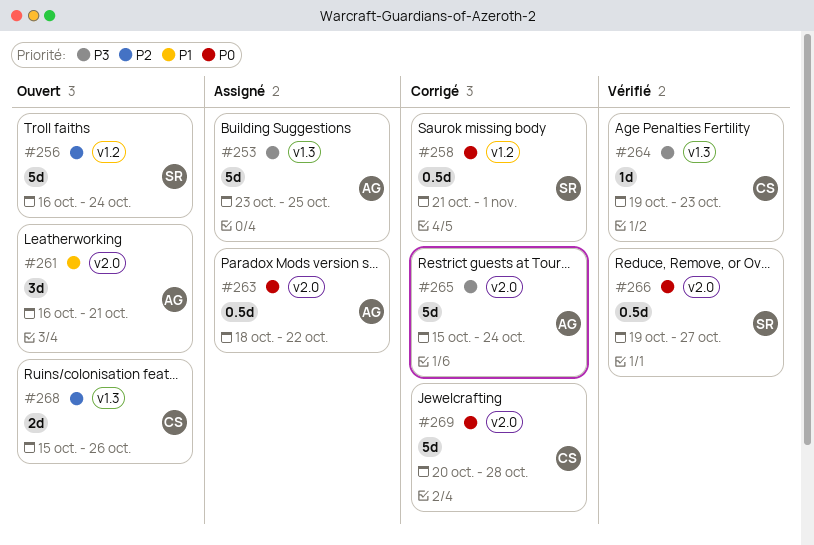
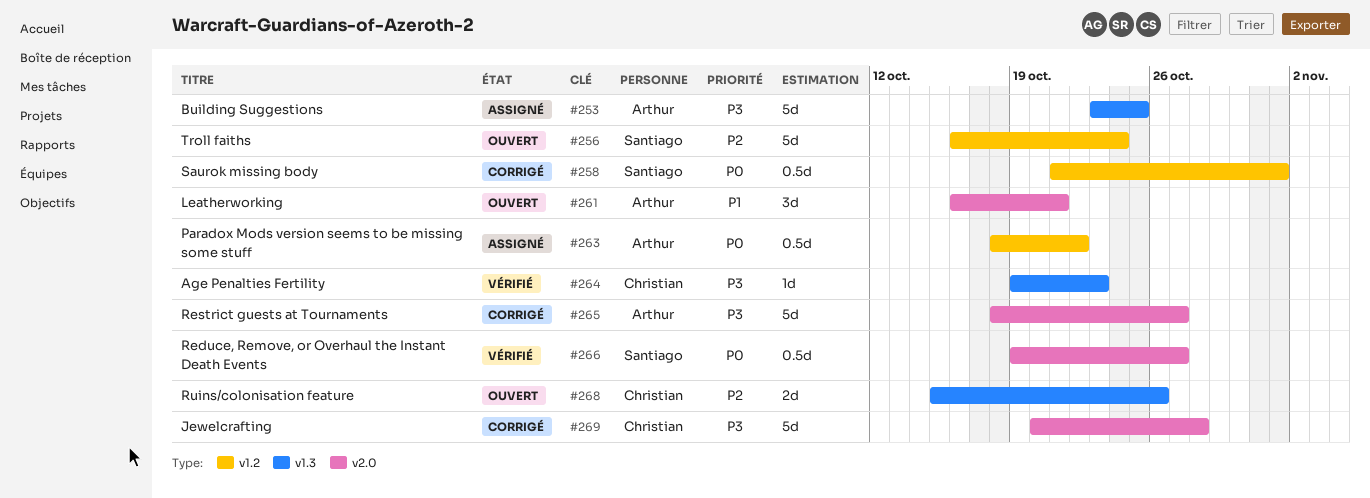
#263, label: v2.0 -> v1.2
#265, start: Oct 15 -> Oct 18
#265, due: Oct 24 -> Oct 27
#269, priority: P0 -> P3

